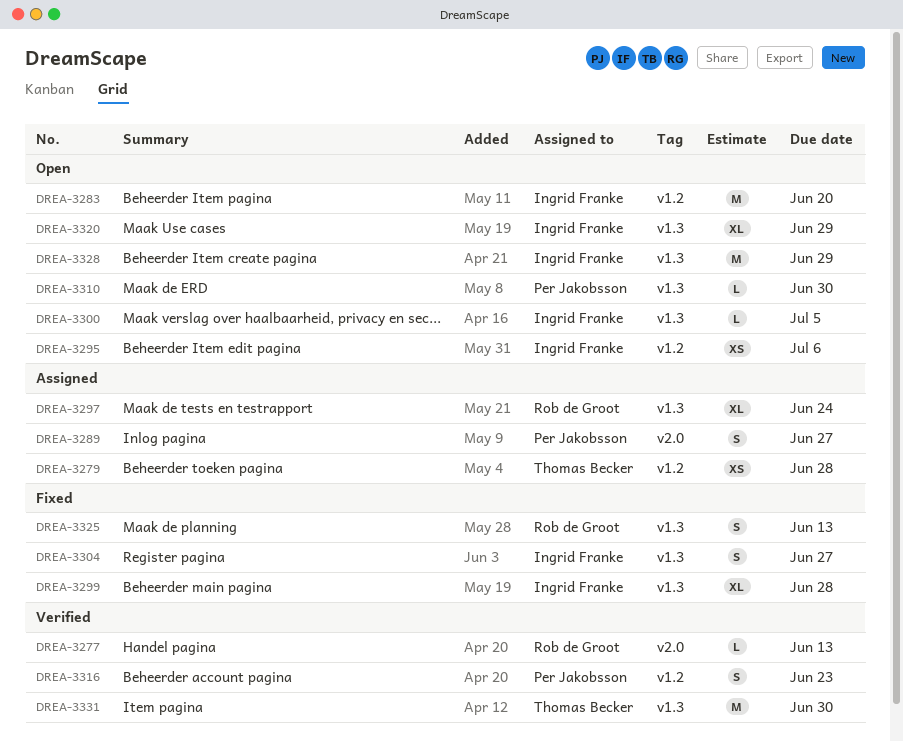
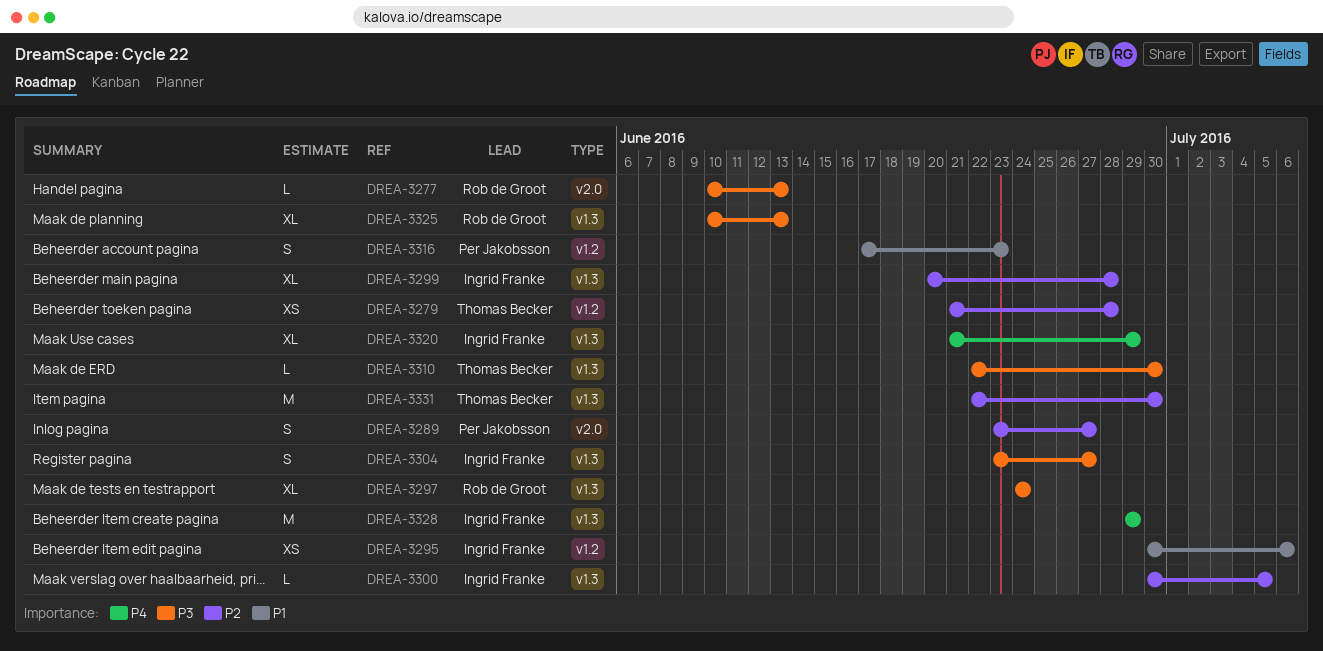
DREA-3283: present -> none
DREA-3310, owner: Per Jakobsson -> Thomas Becker
DREA-3325, estimate: S -> XL

